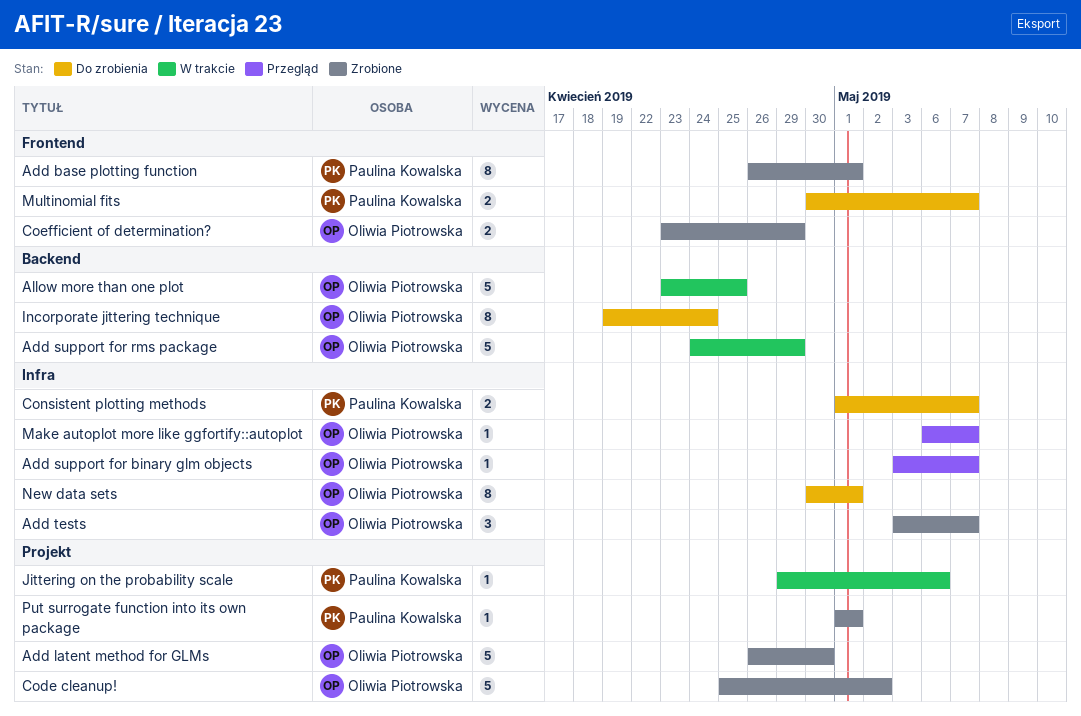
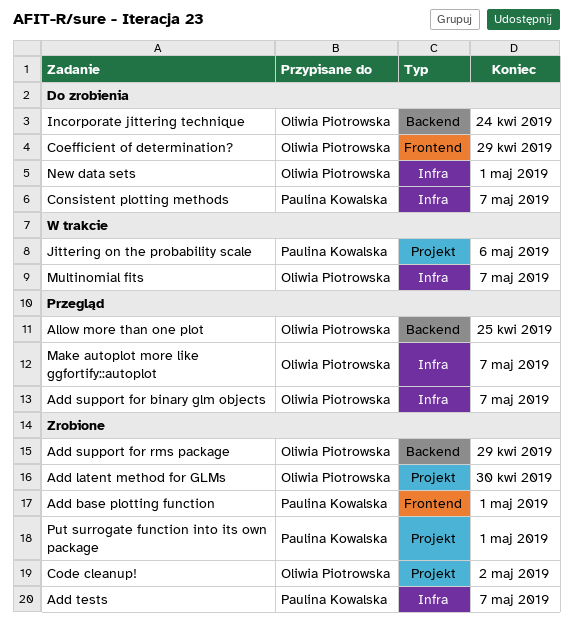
Add support for rms package, status: W trakcie -> Zrobione
Add tests, owner: Oliwia Piotrowska -> Paulina Kowalska
Allow more than one plot, status: W trakcie -> Przegląd
Coefficient of determination?, status: Zrobione -> Do zrobienia
Multinomial fits, status: Do zrobienia -> W trakcie
Multinomial fits, owner: Paulina Kowalska -> Oliwia Piotrowska
Multinomial fits, label: Frontend -> Infra

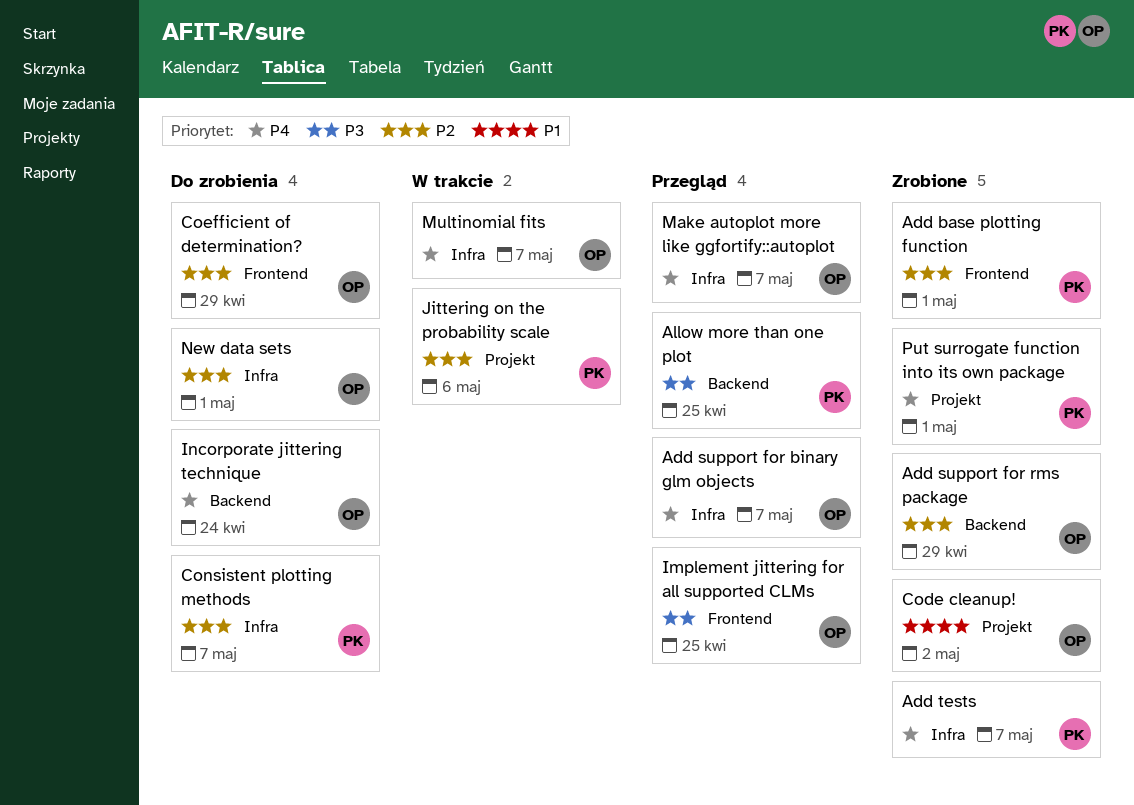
Add latent method for GLMs: present -> none
Allow more than one plot, owner: Oliwia Piotrowska -> Paulina Kowalska
Implement jittering for all supported CLMs: none -> present

